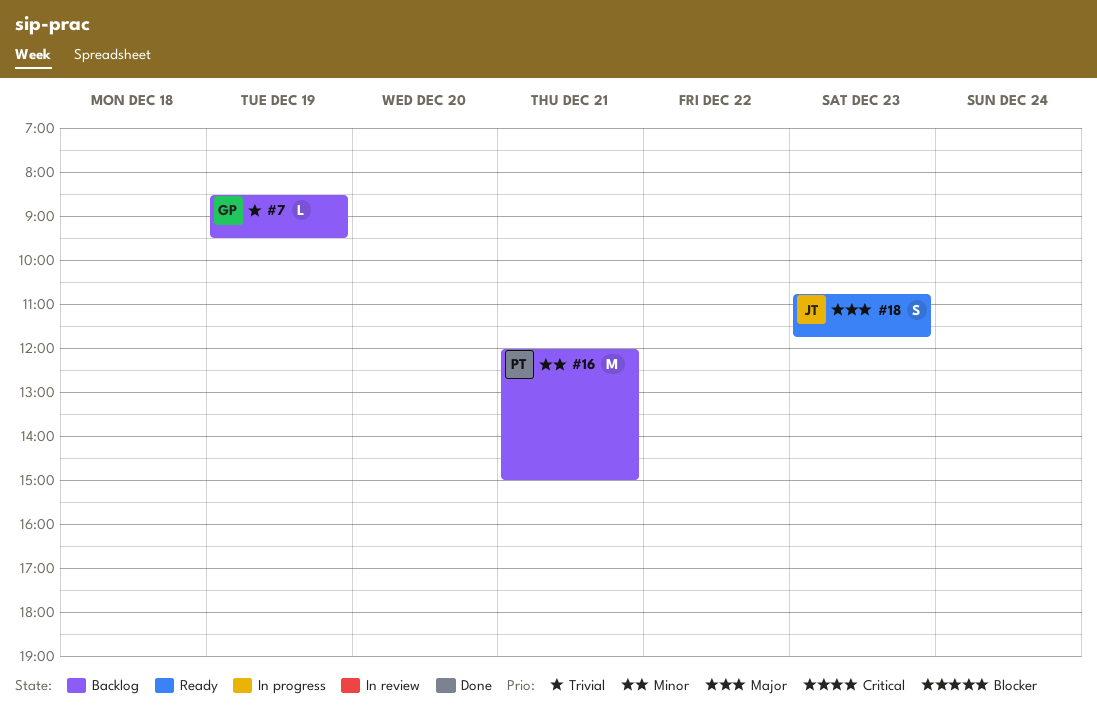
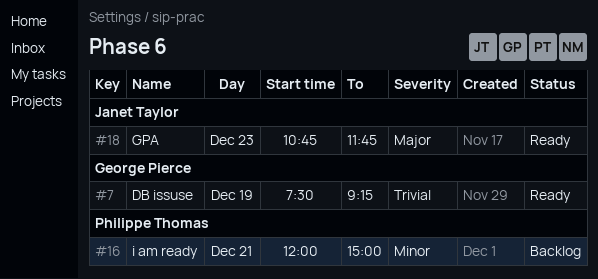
#7, status: Backlog -> Ready
#7, begins: 08:30 -> 07:30
#7, ends: 09:30 -> 09:15

